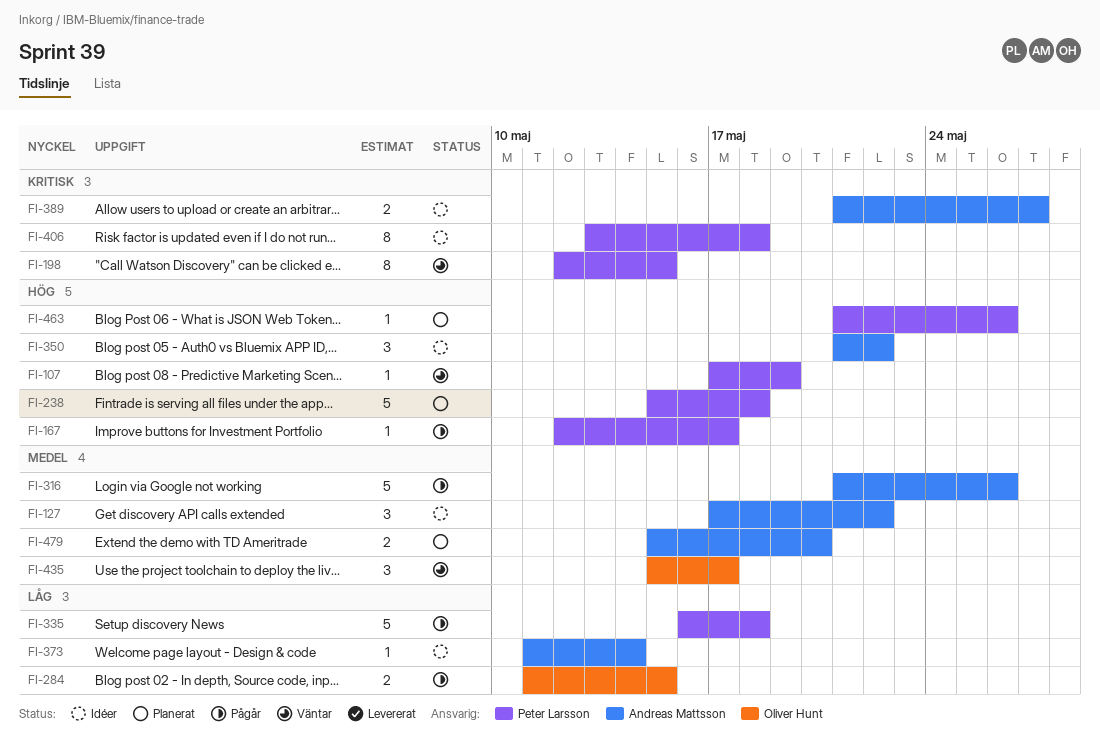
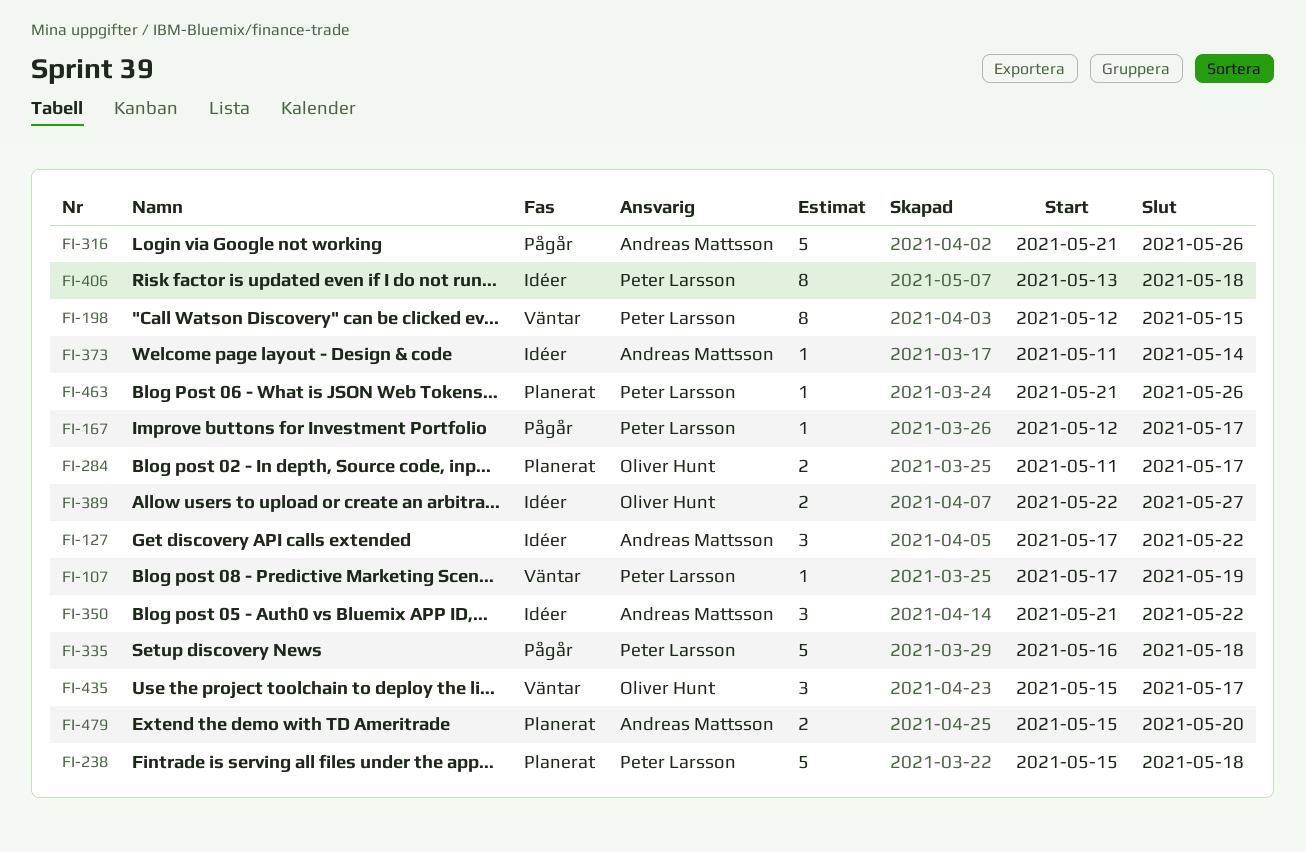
FI-284, status: Pågår -> Planerat
FI-284, due: May 15 -> May 17
FI-389, owner: Andreas Mattsson -> Oliver Hunt
FI-389, start: May 21 -> May 22

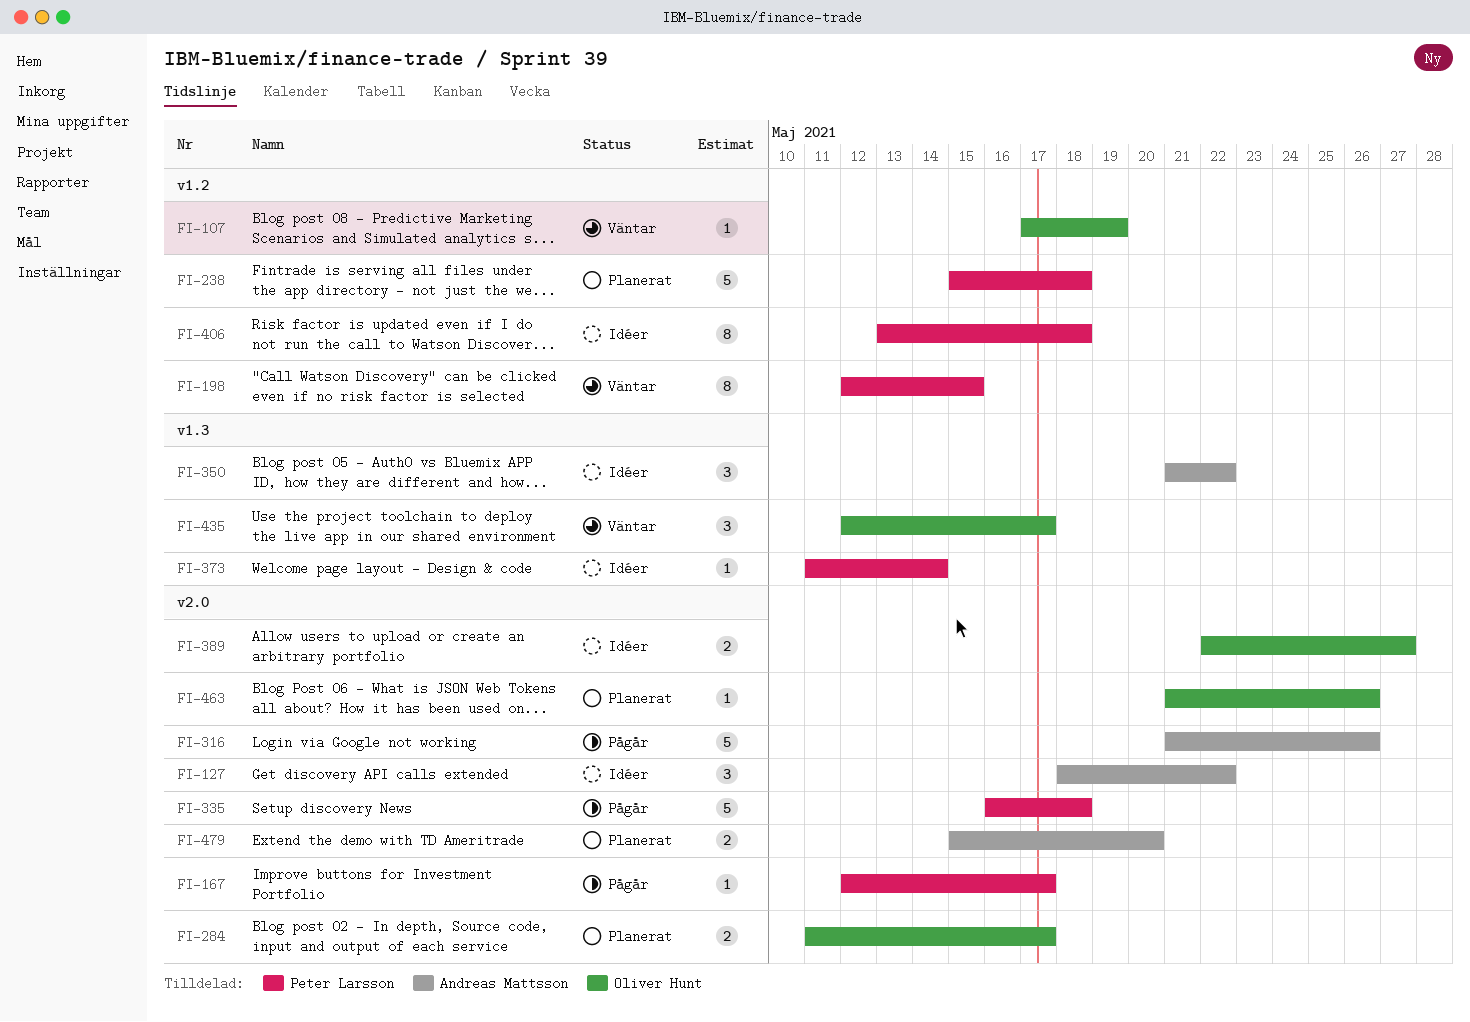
FI-107, owner: Peter Larsson -> Oliver Hunt
FI-127, start: May 17 -> May 18
FI-373, owner: Andreas Mattsson -> Peter Larsson
FI-435, start: May 15 -> May 12
FI-463, owner: Peter Larsson -> Oliver Hunt

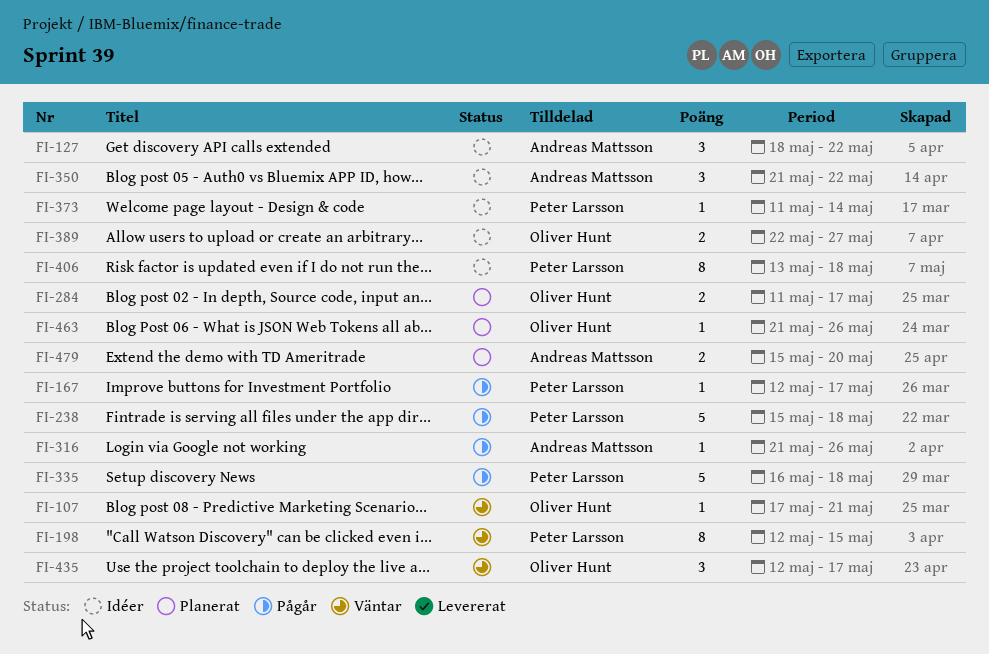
FI-107, due: May 19 -> May 21
FI-238, status: Planerat -> Pågår
FI-316, estimate: 5 -> 1

